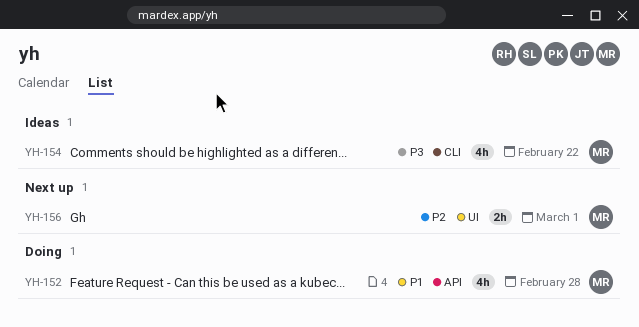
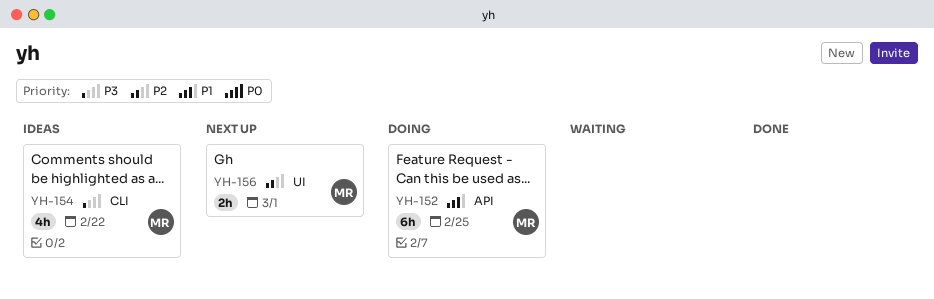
YH-152, estimate: 4h -> 6h
YH-152, due: Feb 28 -> Feb 25

